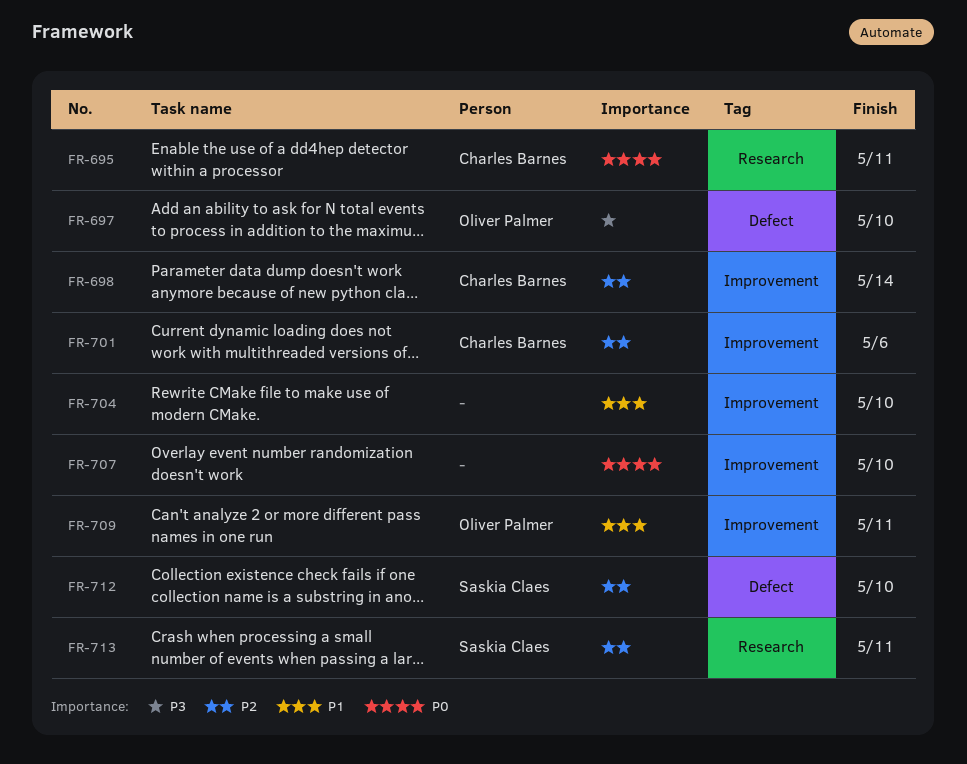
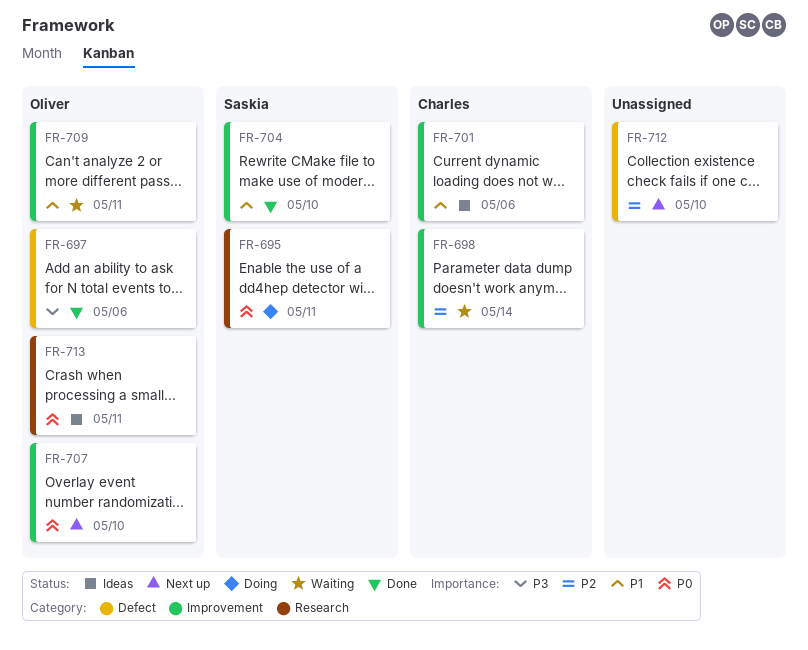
FR-695, owner: Charles Barnes -> Saskia Claes
FR-697, due: May 10 -> May 6
FR-701, priority: P2 -> P1
FR-704, owner: none -> Saskia Claes
FR-707, owner: none -> Oliver Palmer
FR-712, owner: Saskia Claes -> none
FR-713, owner: Saskia Claes -> Oliver Palmer
FR-713, priority: P2 -> P0

